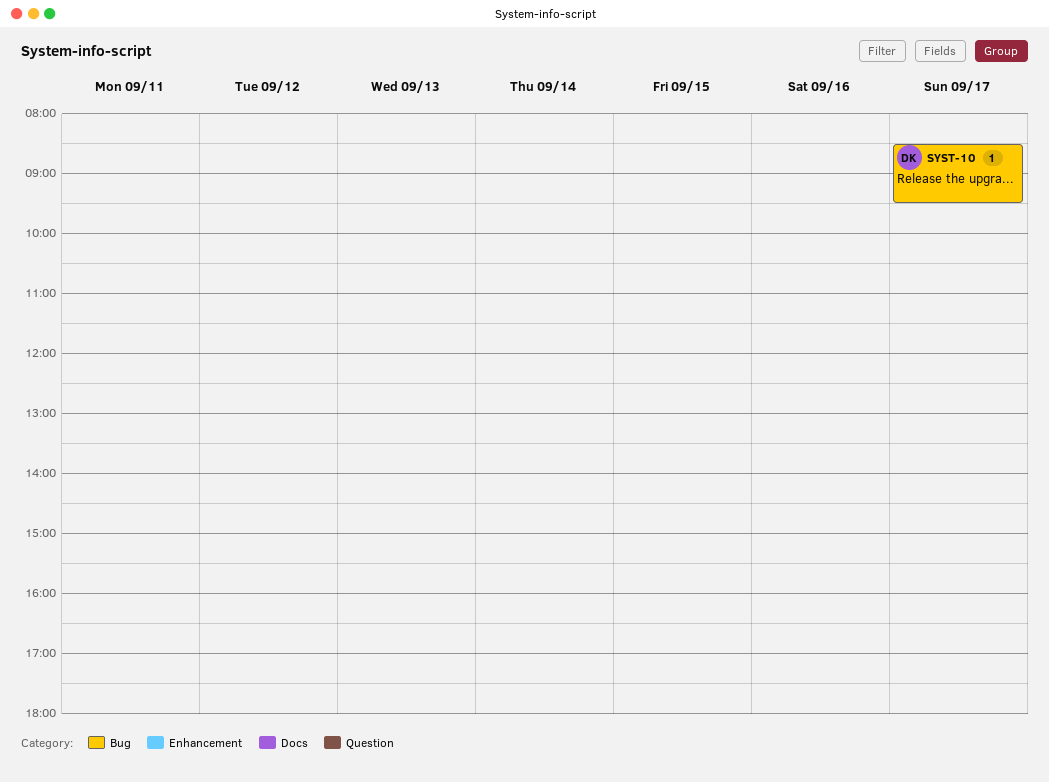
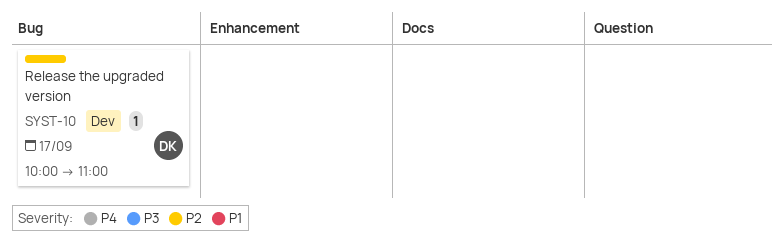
SYST-10, begins: 08:30 -> 10:00
SYST-10, ends: 09:30 -> 11:00

